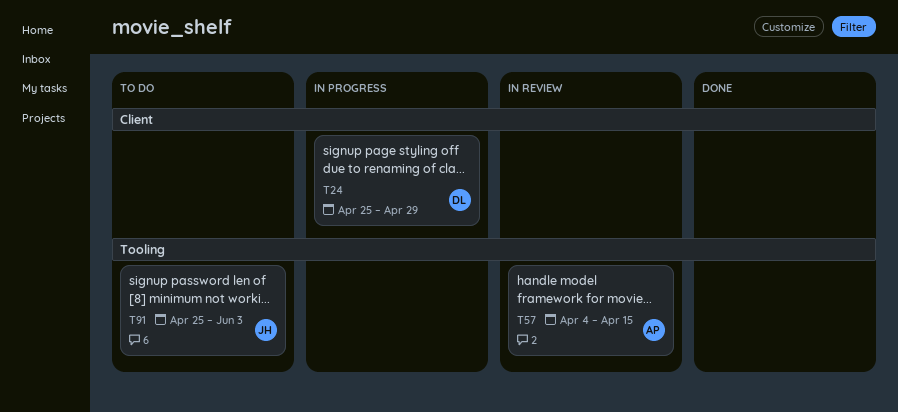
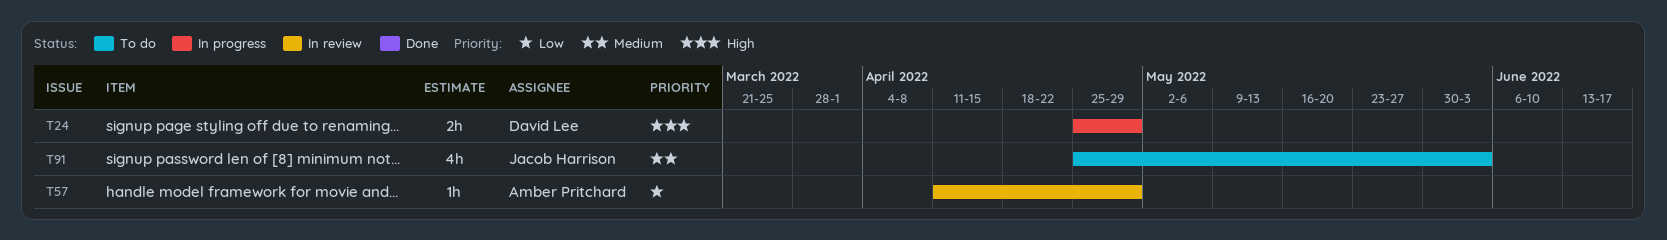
T57, start: Apr 4 -> Apr 11
T57, due: Apr 15 -> Apr 29

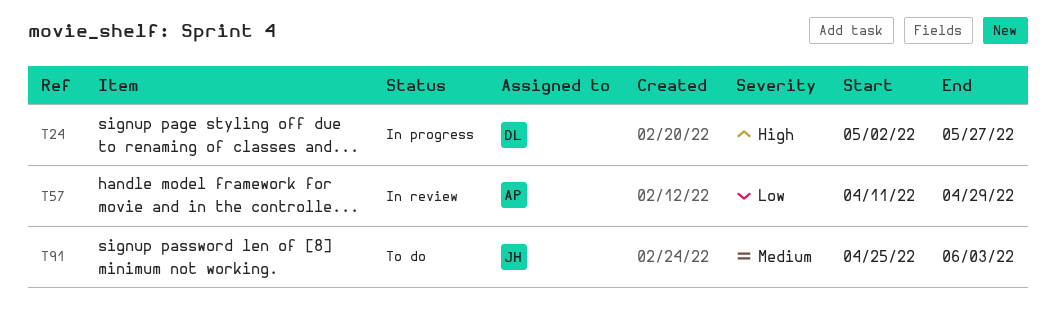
T24, start: Apr 25 -> May 2
T24, due: Apr 29 -> May 27

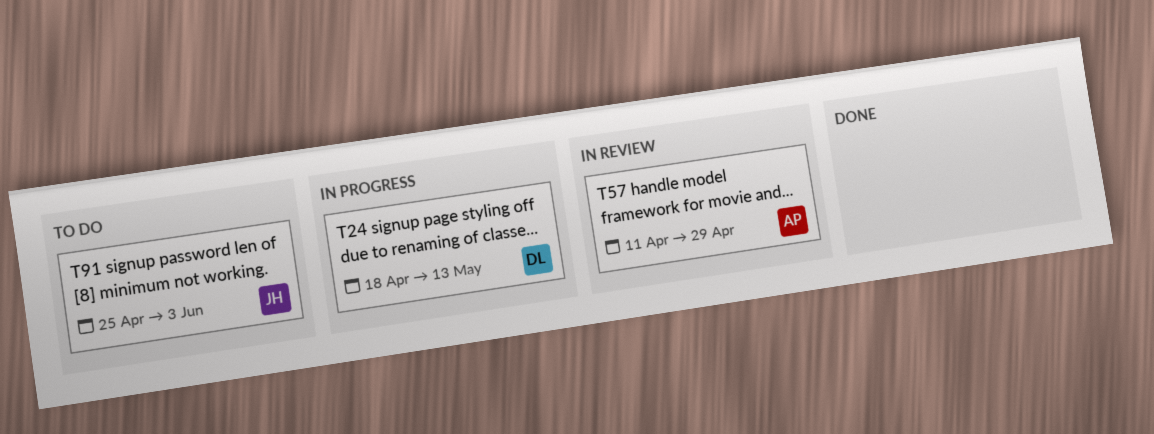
T24, start: May 2 -> Apr 18
T24, due: May 27 -> May 13

